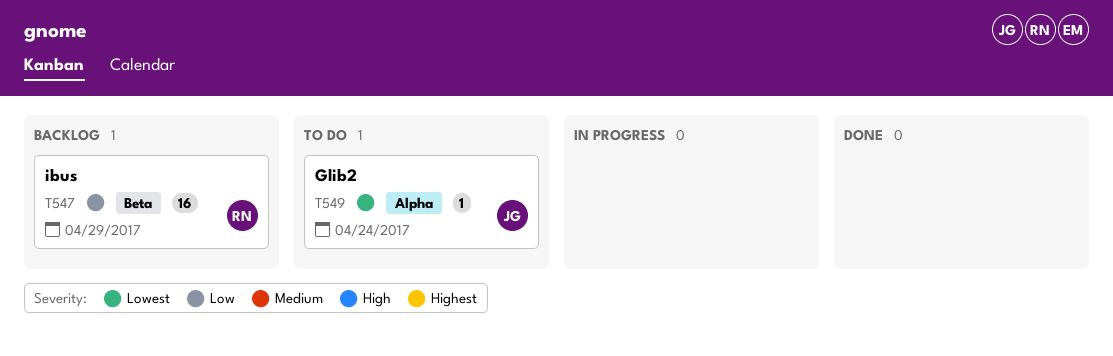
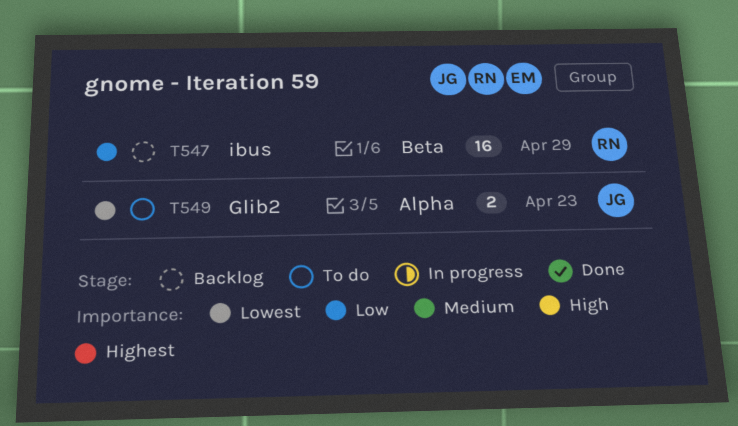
T549, estimate: 1 -> 2
T549, due: Apr 24 -> Apr 23

